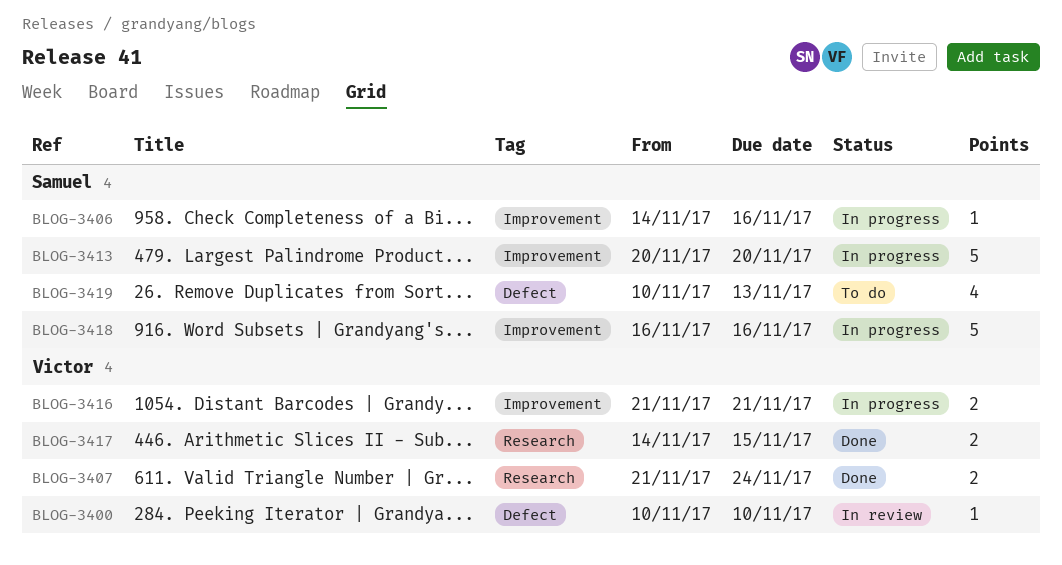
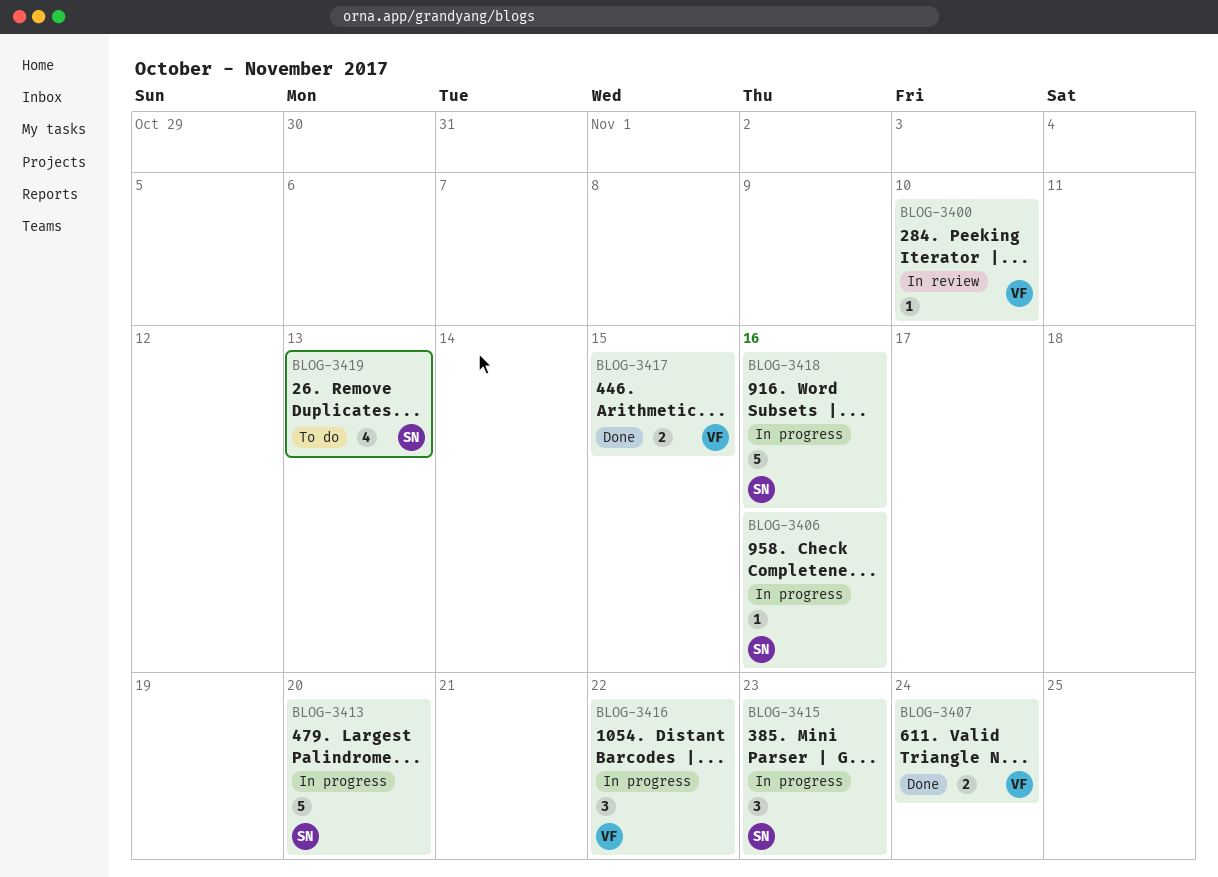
BLOG-3415: none -> present
BLOG-3416, estimate: 2 -> 3
BLOG-3416, due: Nov 21 -> Nov 22

